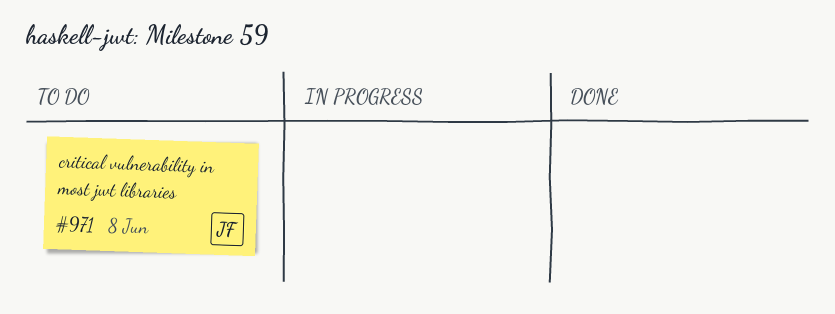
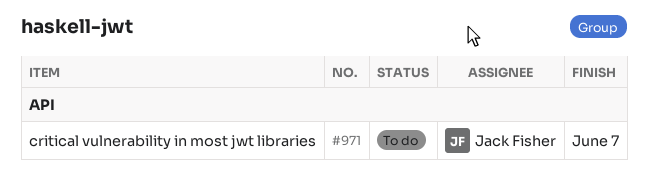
#971, due: Jun 8 -> Jun 7

